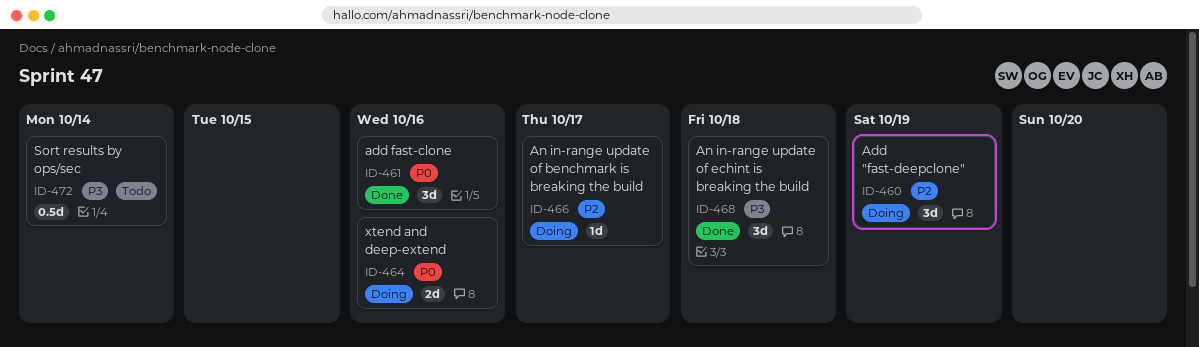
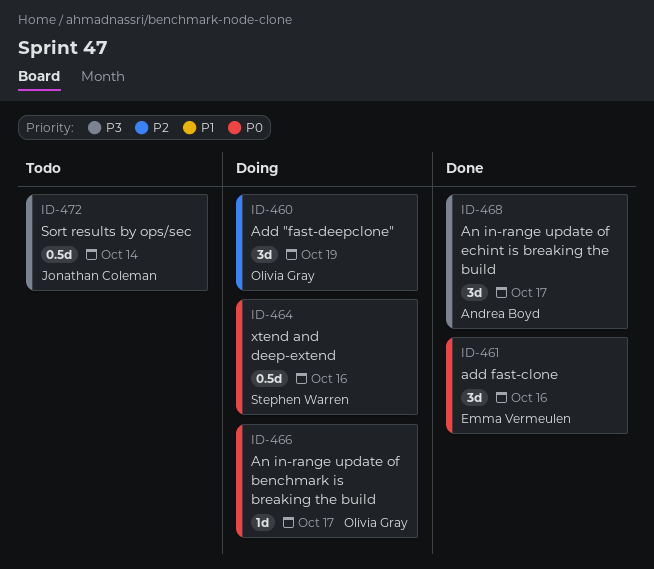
ID-464, estimate: 2d -> 0.5d
ID-466, priority: P2 -> P0
ID-468, due: Oct 18 -> Oct 17

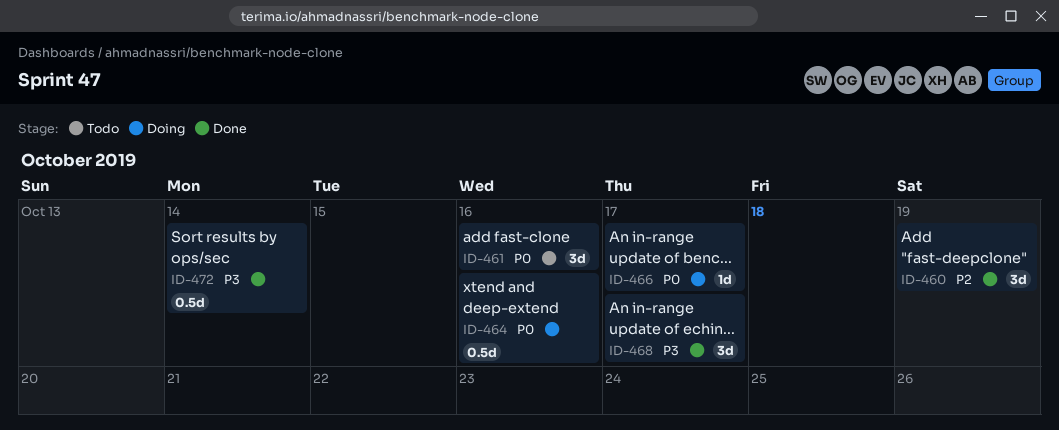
ID-460, status: Doing -> Done
ID-461, status: Done -> Todo
ID-472, status: Todo -> Done

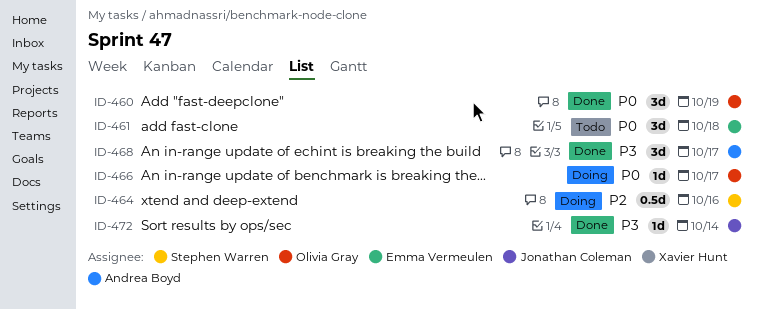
ID-460, priority: P2 -> P0
ID-461, due: Oct 16 -> Oct 18
ID-464, priority: P0 -> P2
ID-472, estimate: 0.5d -> 1d

